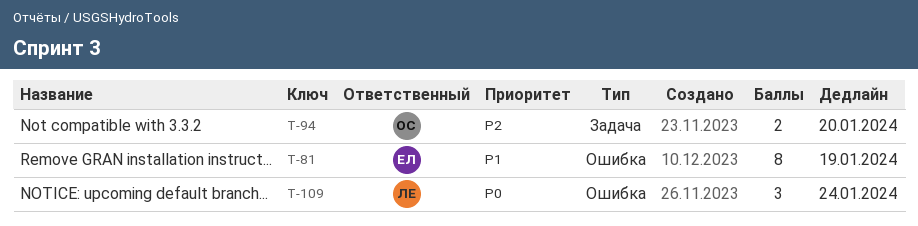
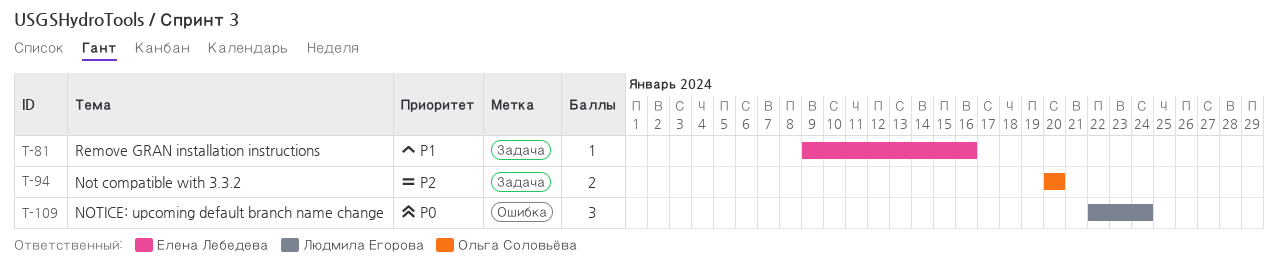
T-81, label: Ошибка -> Задача
T-81, estimate: 8 -> 1
T-81, due: Jan 19 -> Jan 16

